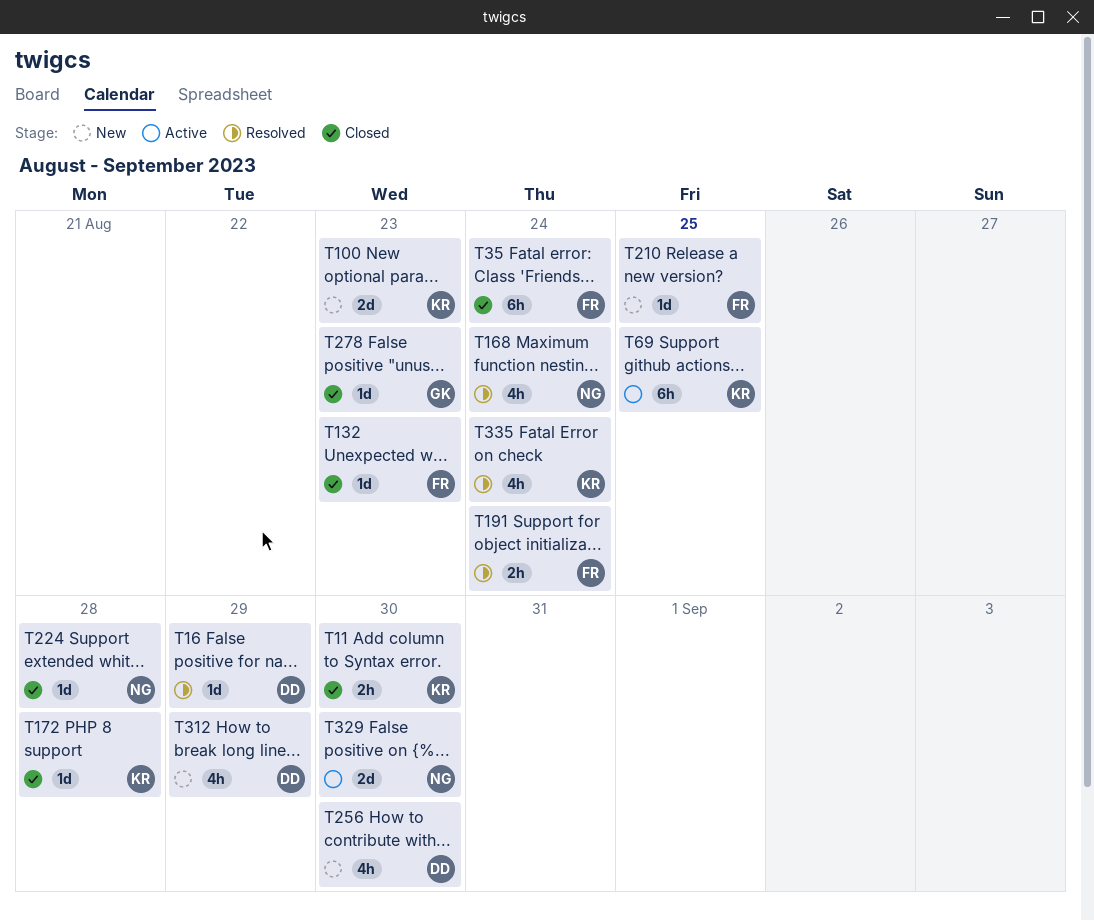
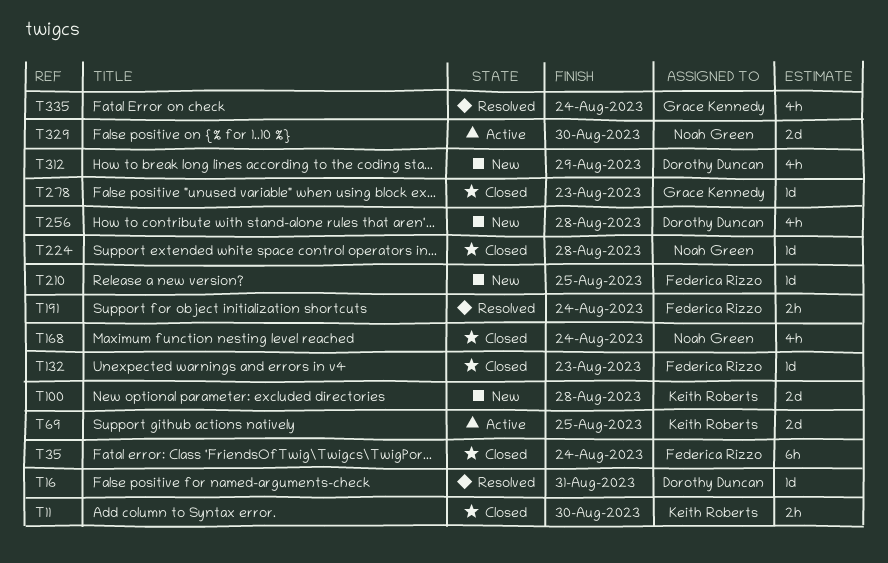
T16, due: Aug 29 -> Aug 31
T69, estimate: 6h -> 2d
T100, due: Aug 23 -> Aug 28
T168, status: Resolved -> Closed
T172: present -> none
T256, due: Aug 30 -> Aug 28
T335, owner: Keith Roberts -> Grace Kennedy

